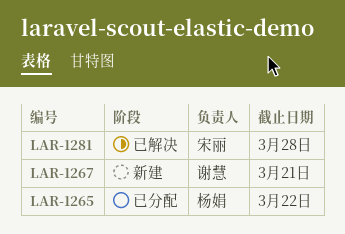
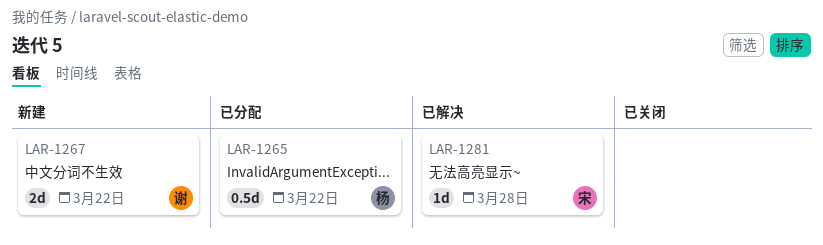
LAR-1267, due: Mar 21 -> Mar 22

